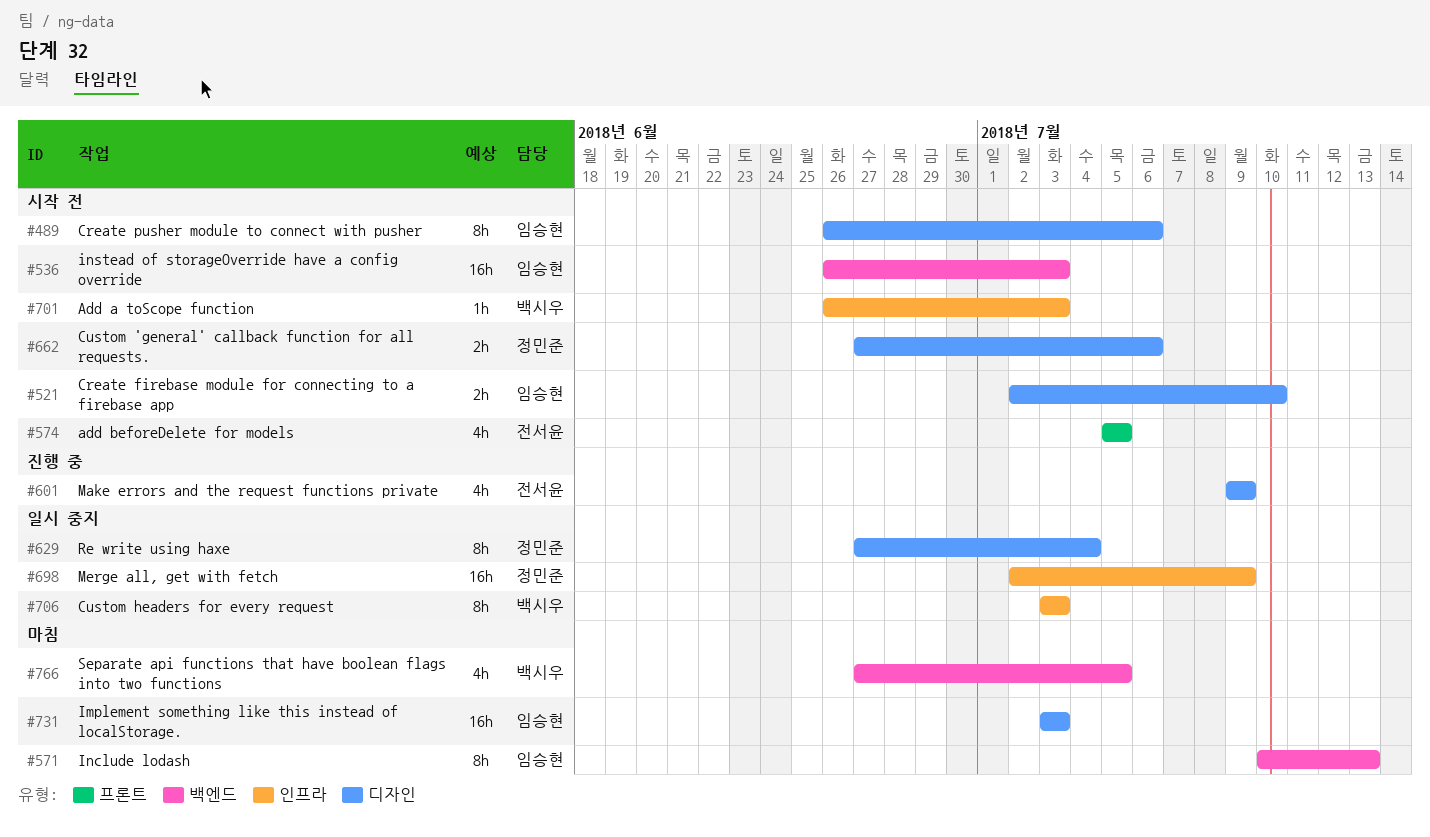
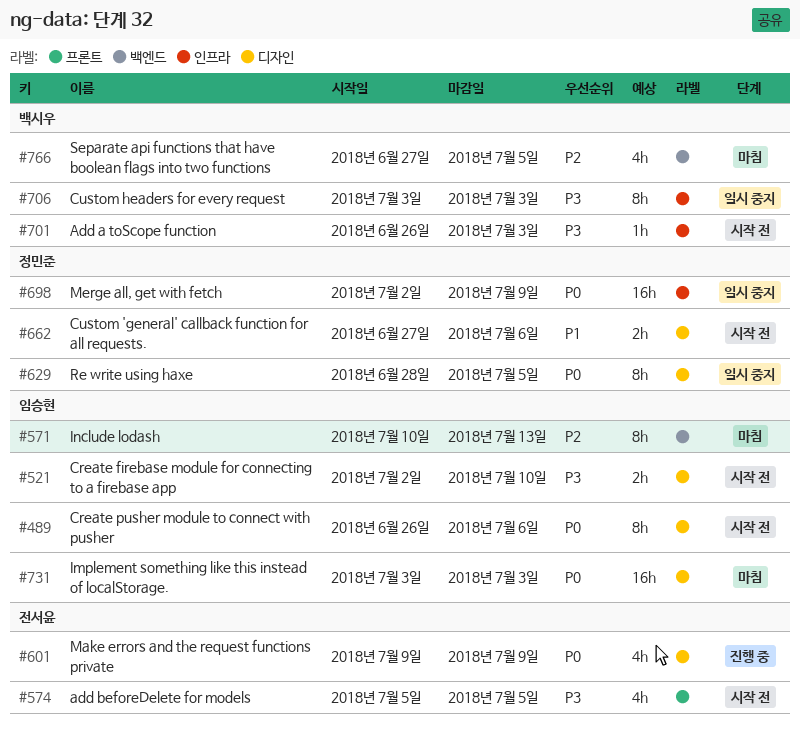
#536: present -> none
#629, start: Jun 27 -> Jun 28
#629, due: Jul 4 -> Jul 5

